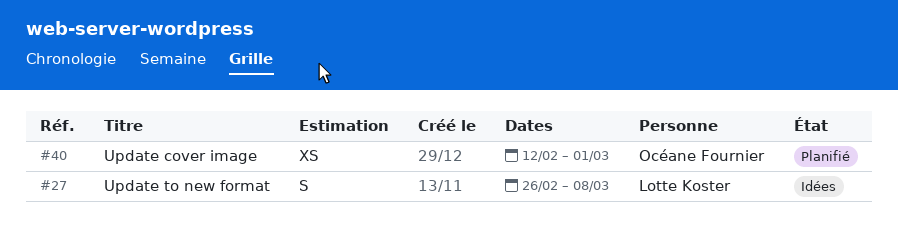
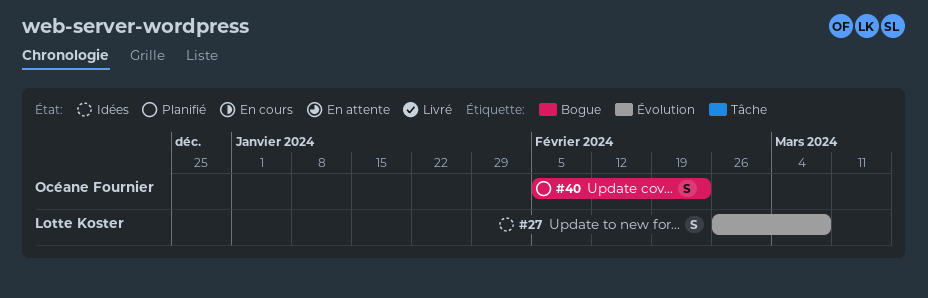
#40, estimate: XS -> S
#40, start: Feb 12 -> Feb 5
#40, due: Mar 1 -> Feb 23

